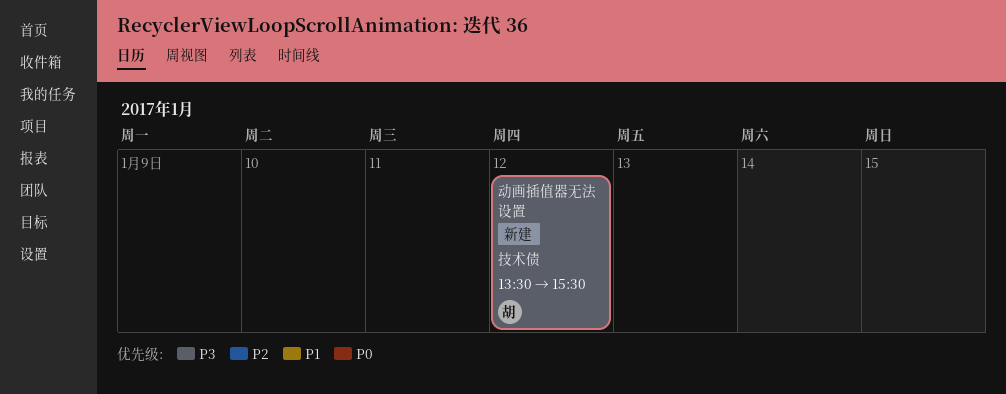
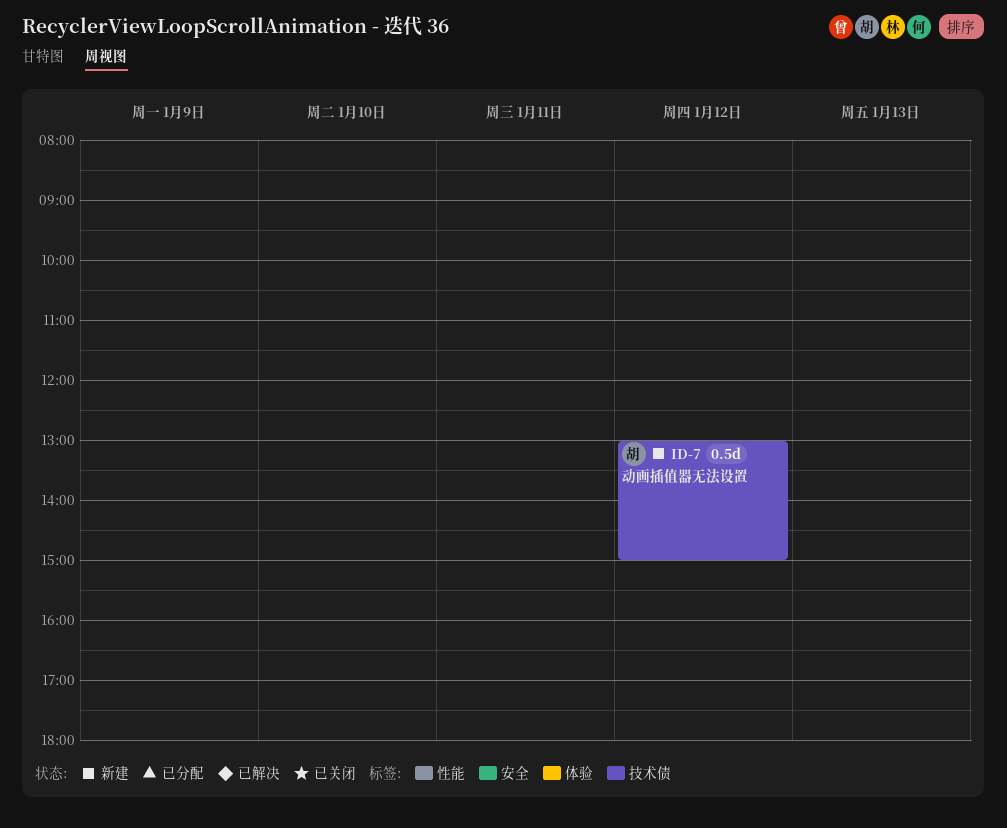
动画插值器无法设置, begins: 13:30 -> 13:00
动画插值器无法设置, ends: 15:30 -> 15:00

